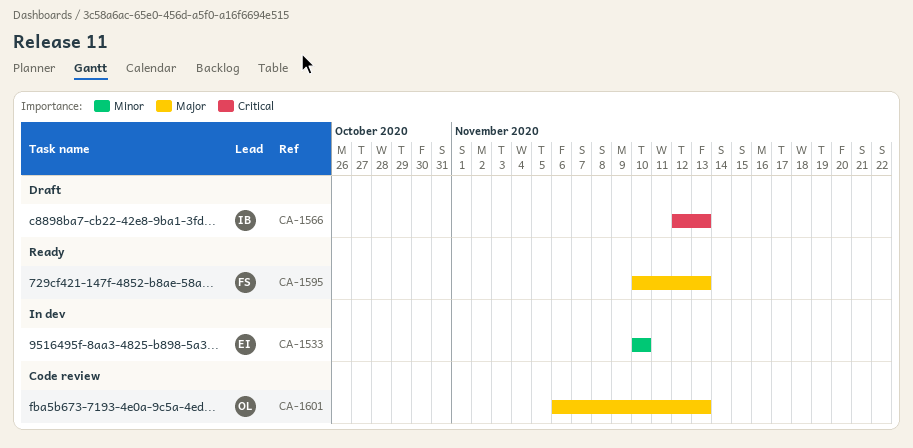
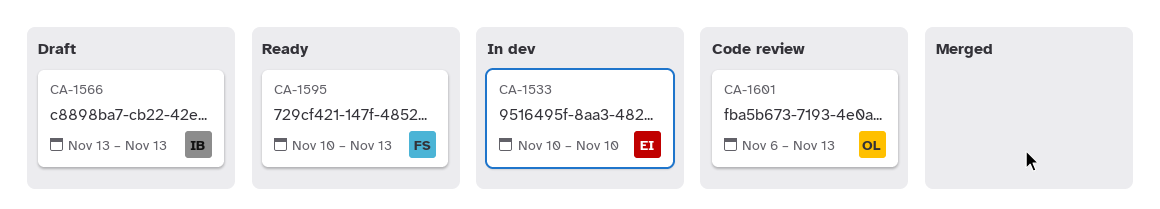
CA-1566, start: Nov 12 -> Nov 13

